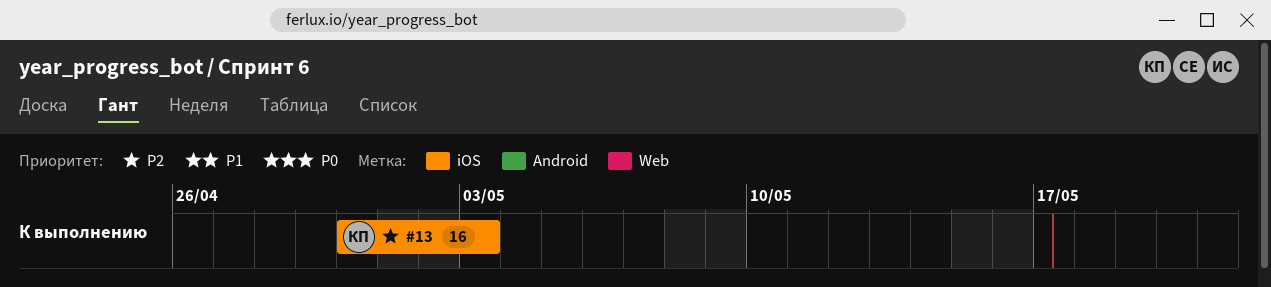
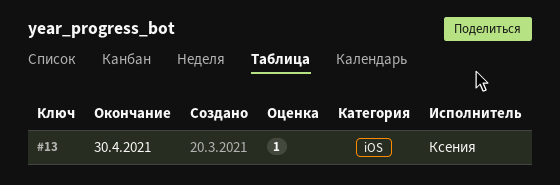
#13, estimate: 16 -> 1
#13, due: May 3 -> Apr 30

